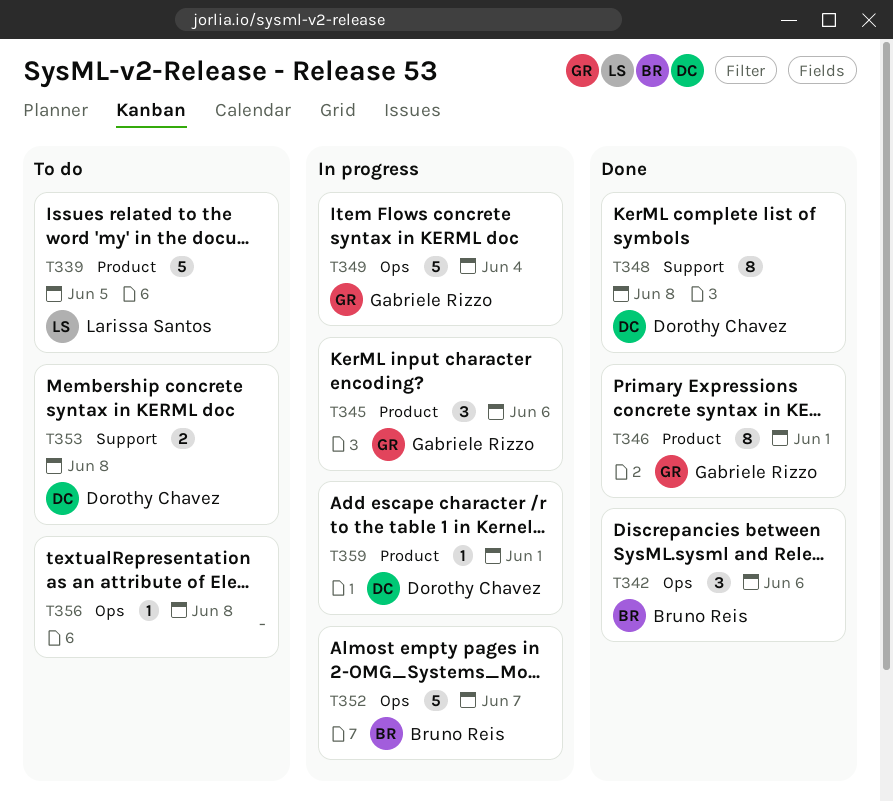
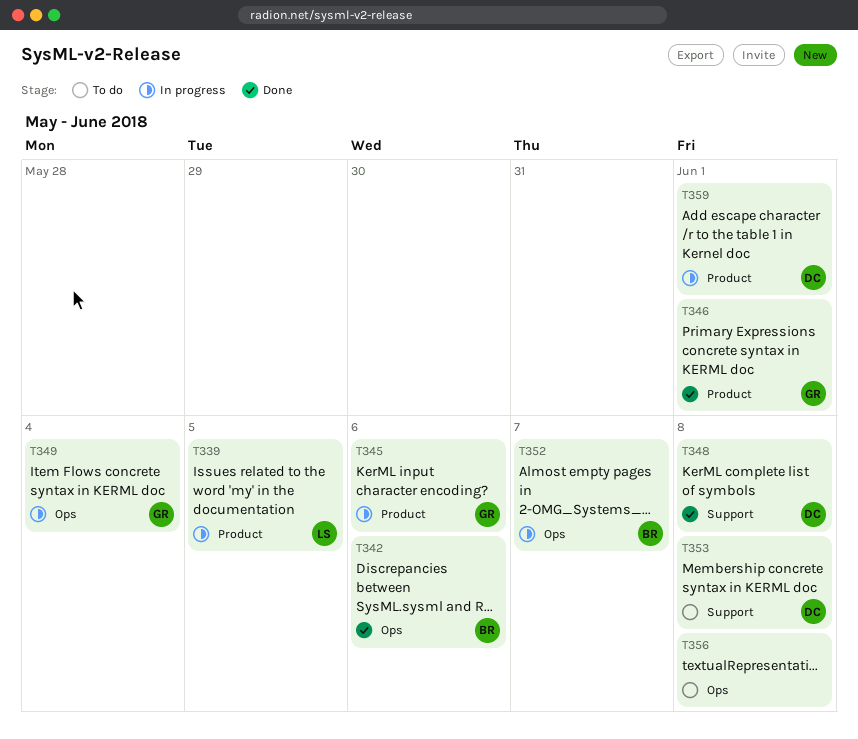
T339, status: To do -> In progress

